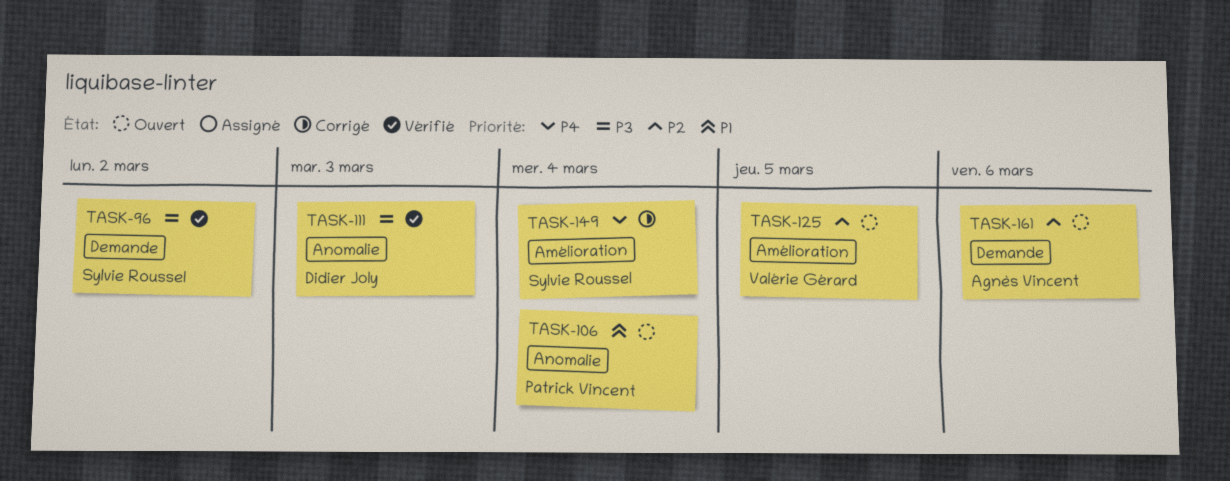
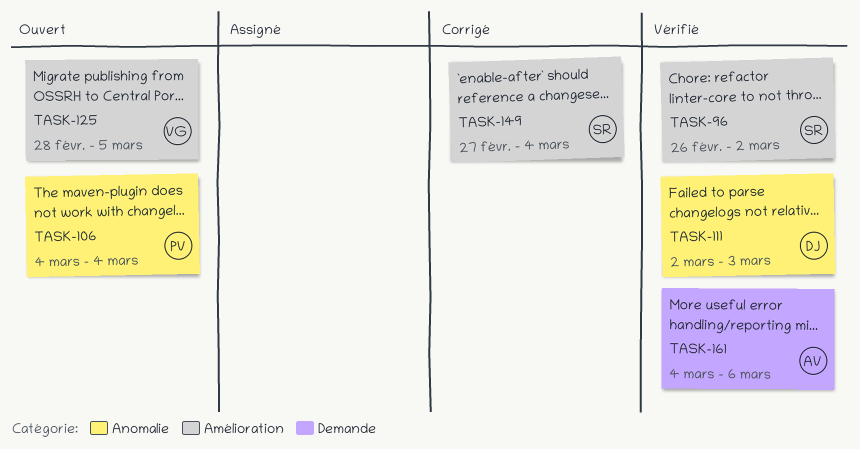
TASK-96, label: Demande -> Amélioration
TASK-161, status: Ouvert -> Vérifié

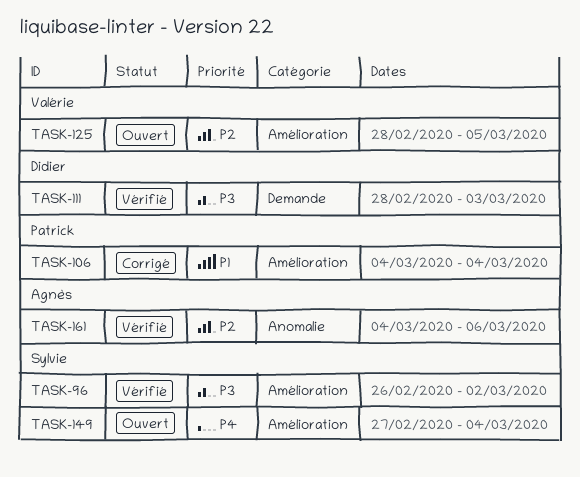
TASK-106, status: Ouvert -> Corrigé
TASK-106, label: Anomalie -> Amélioration
TASK-111, label: Anomalie -> Demande
TASK-111, start: Mar 2 -> Feb 28
TASK-149, status: Corrigé -> Ouvert
TASK-161, label: Demande -> Anomalie

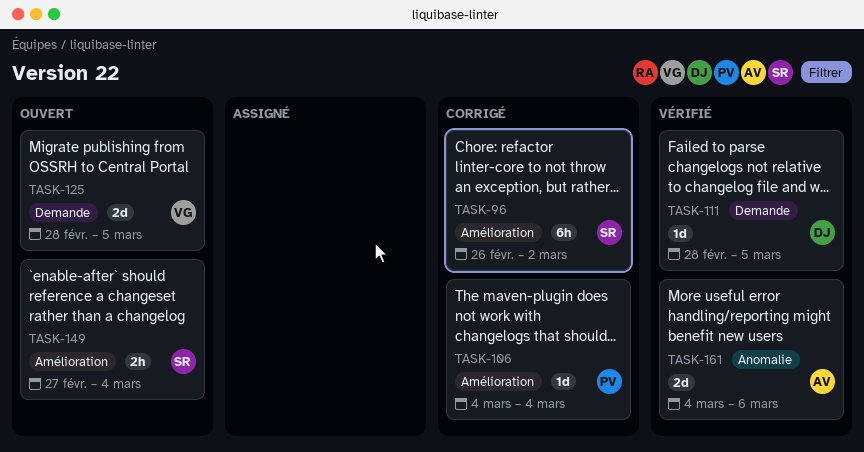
TASK-96, status: Vérifié -> Corrigé
TASK-111, due: Mar 3 -> Mar 5
TASK-125, label: Amélioration -> Demande

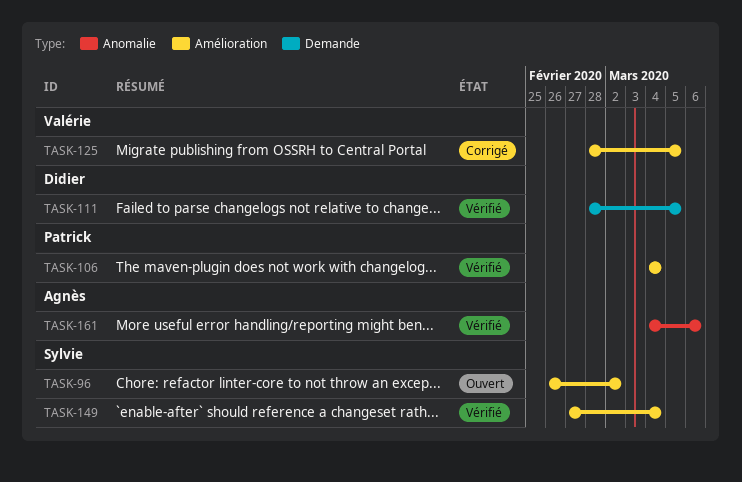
TASK-96, status: Corrigé -> Ouvert
TASK-106, status: Corrigé -> Vérifié
TASK-125, status: Ouvert -> Corrigé
TASK-125, label: Demande -> Amélioration
TASK-149, status: Ouvert -> Vérifié

